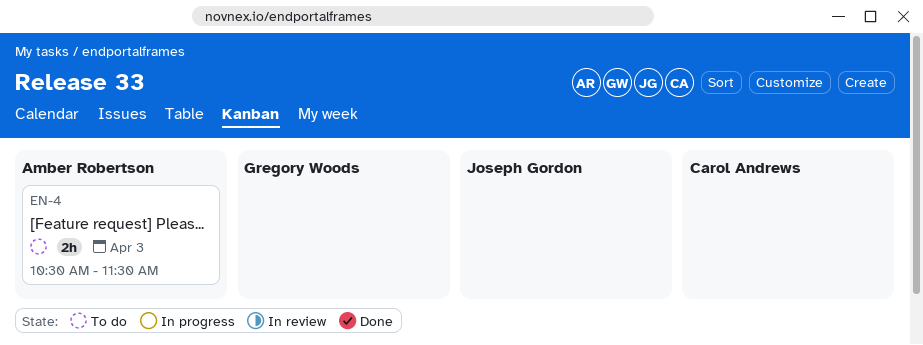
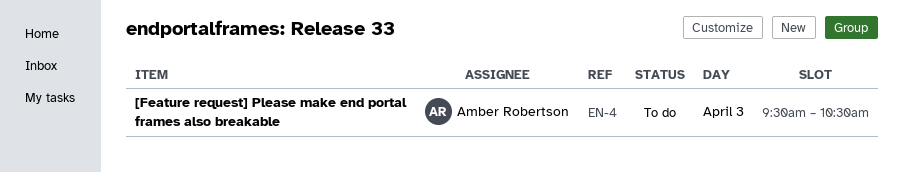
EN-4, begins: 10:30 -> 09:30
EN-4, ends: 11:30 -> 10:30

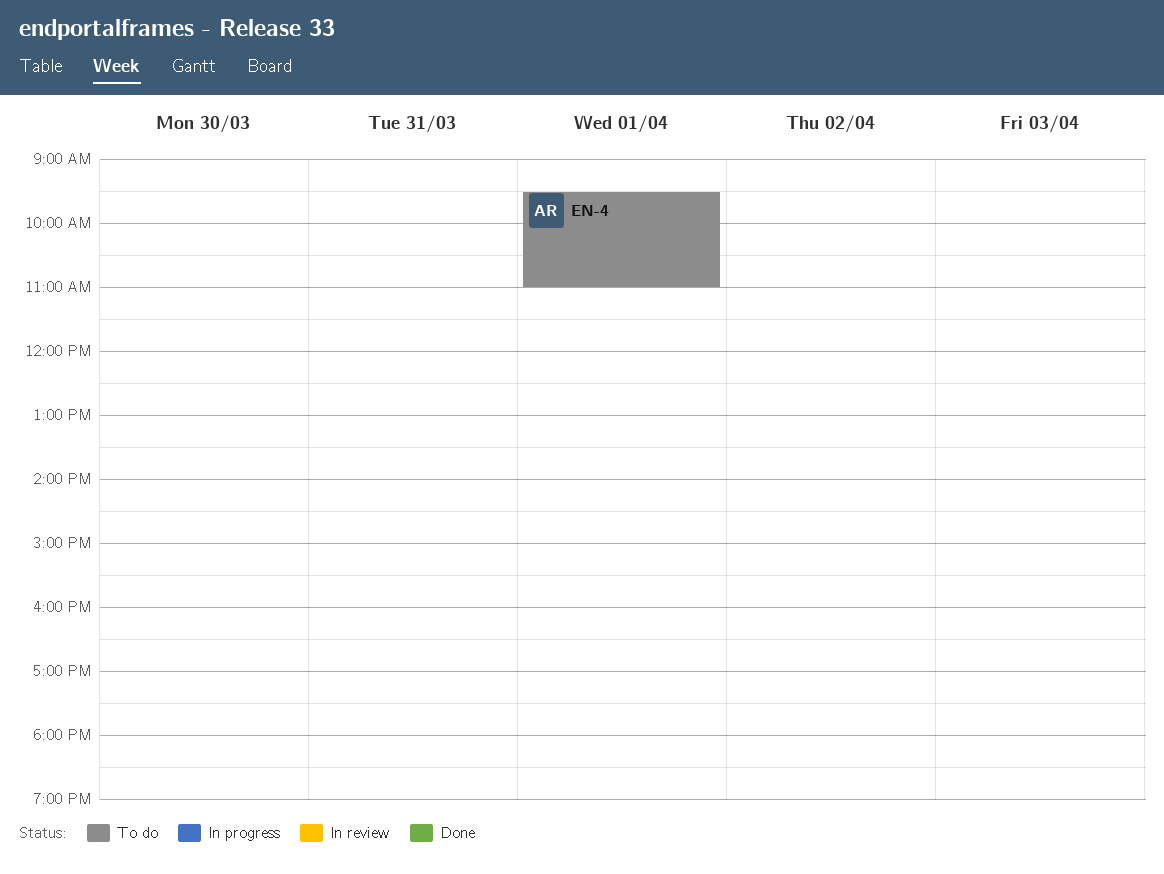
EN-4, day: Apr 3 -> Apr 1
EN-4, ends: 10:30 -> 11:00

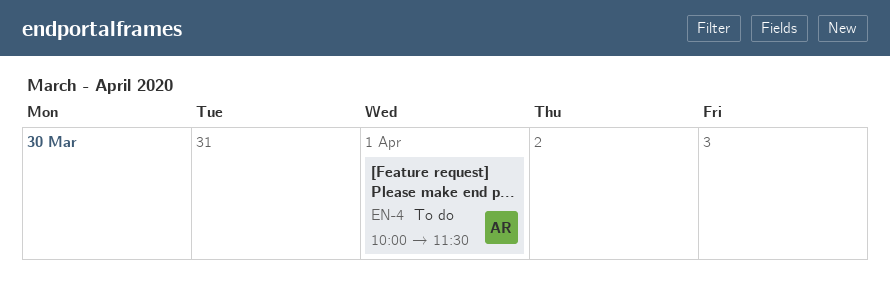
EN-4, begins: 09:30 -> 10:00
EN-4, ends: 11:00 -> 11:30

